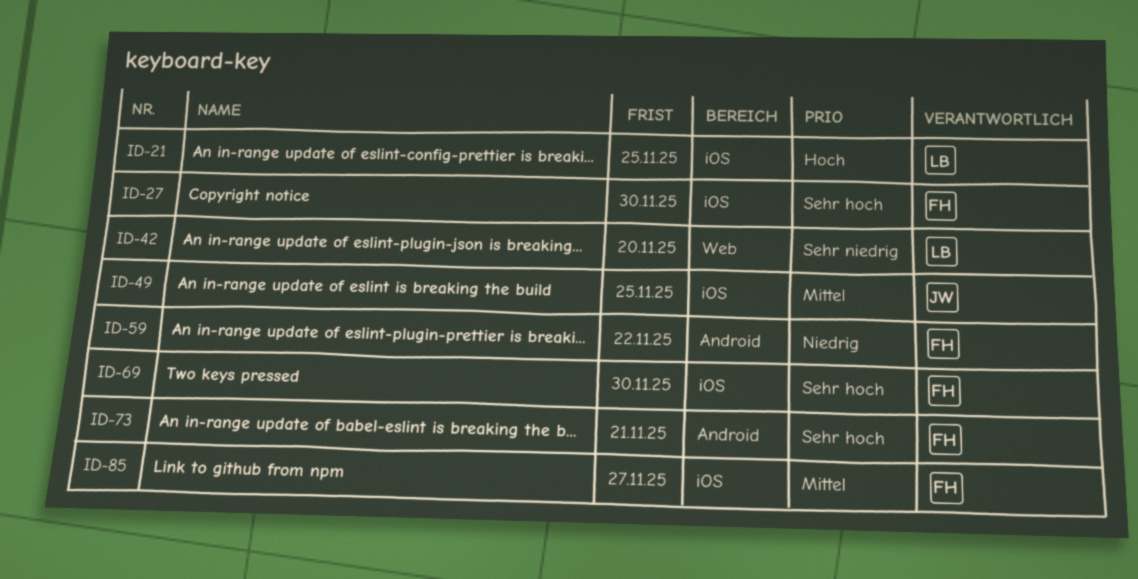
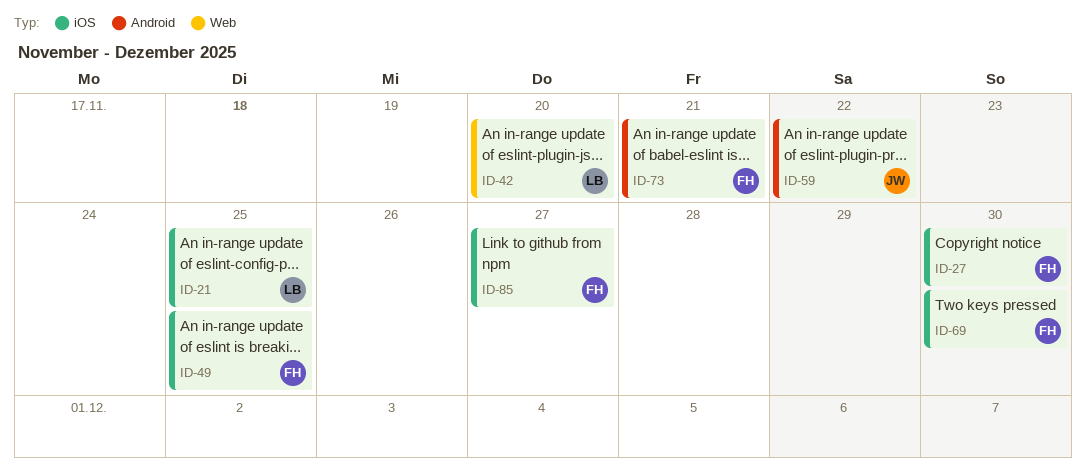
ID-49, owner: JW -> FH
ID-59, owner: FH -> JW

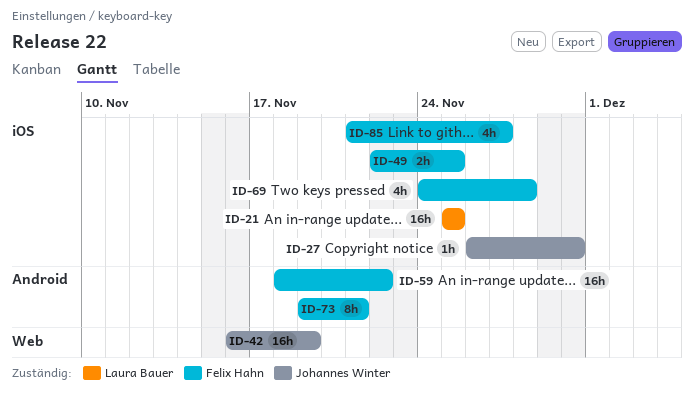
ID-27, owner: Felix Hahn -> Johannes Winter
ID-42, owner: Laura Bauer -> Johannes Winter
ID-42, due: Nov 20 -> Nov 19
ID-59, owner: Johannes Winter -> Felix Hahn
ID-69, due: Nov 30 -> Nov 28

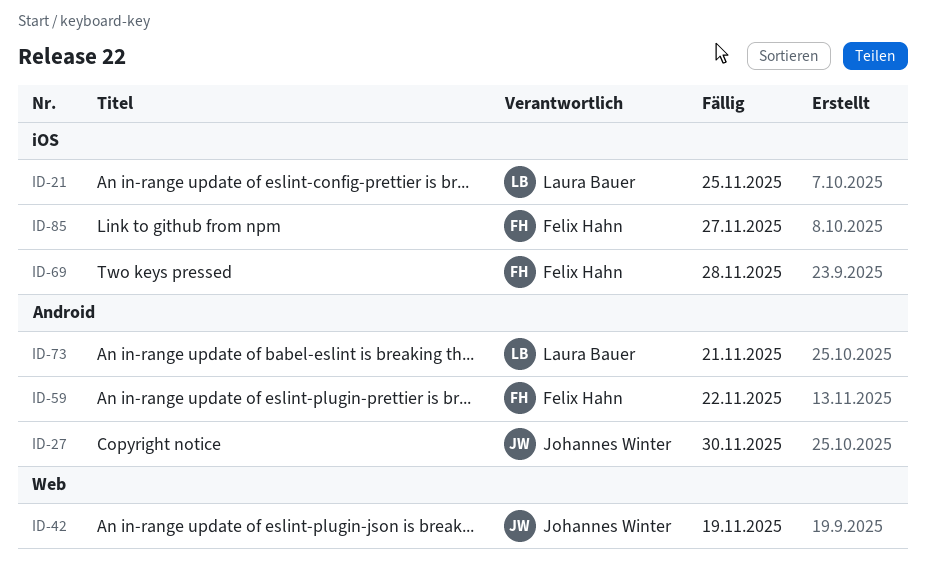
ID-27, label: iOS -> Android
ID-49: present -> none
ID-73, owner: Felix Hahn -> Laura Bauer

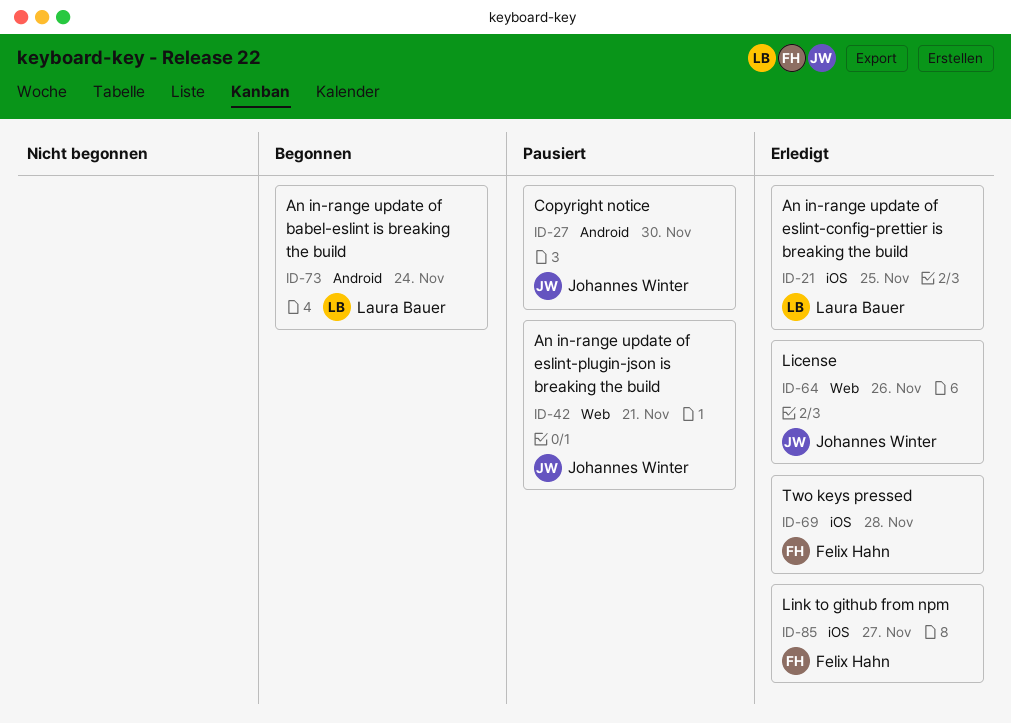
ID-42, due: Nov 19 -> Nov 21
ID-59: present -> none
ID-64: none -> present
ID-73, due: Nov 21 -> Nov 24

